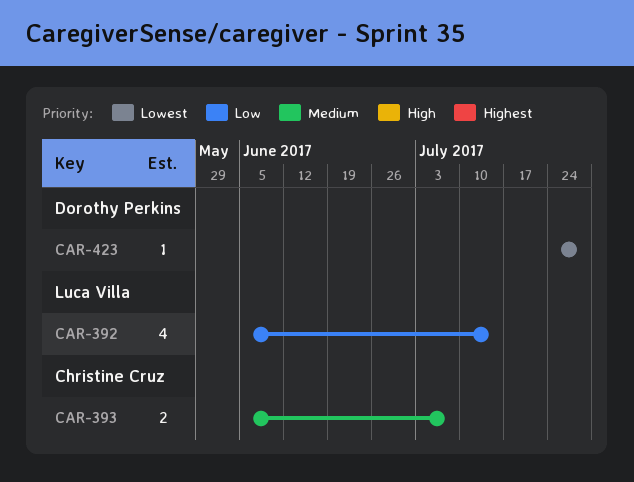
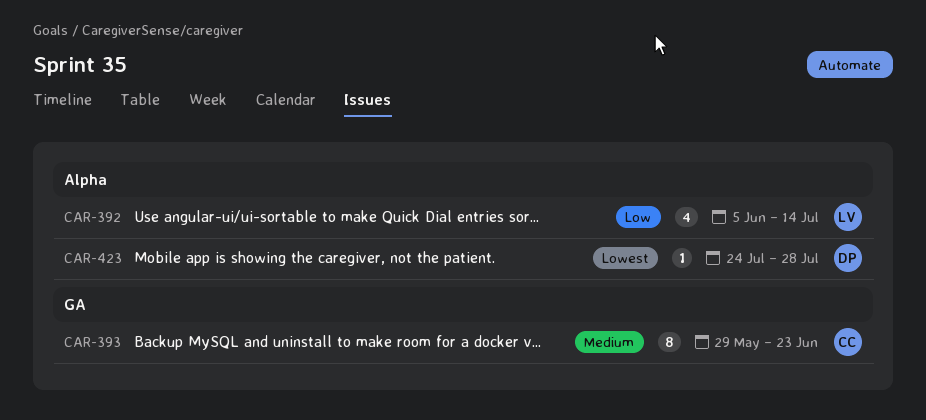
CAR-393, estimate: 2 -> 8
CAR-393, start: Jun 5 -> May 29
CAR-393, due: Jul 7 -> Jun 23

